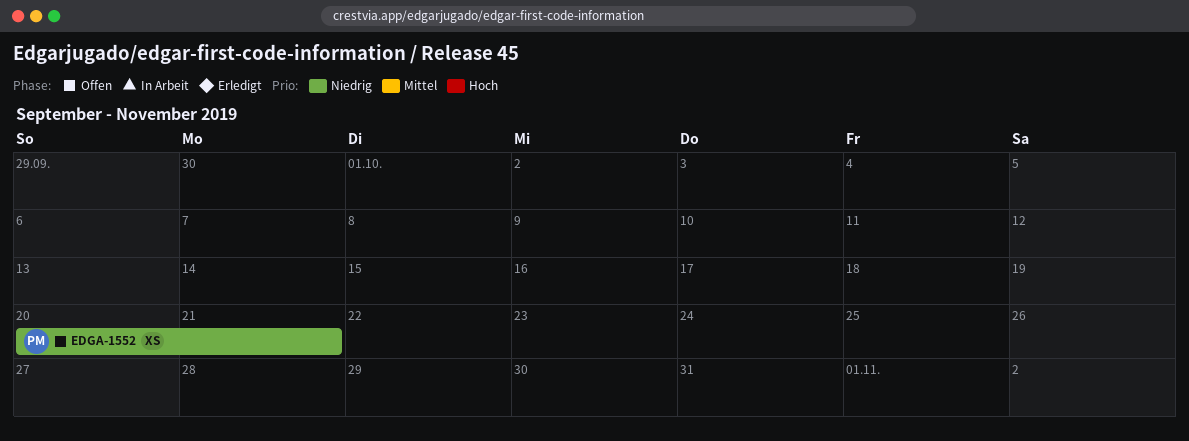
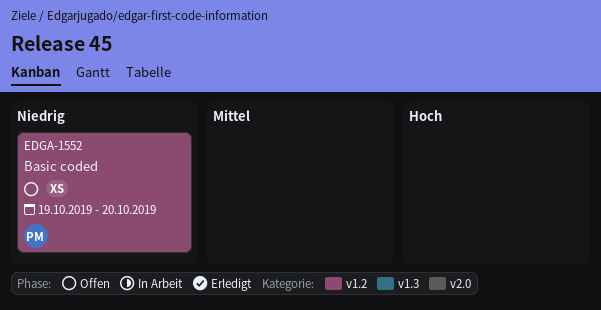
EDGA-1552, start: Oct 20 -> Oct 19
EDGA-1552, due: Oct 21 -> Oct 20

